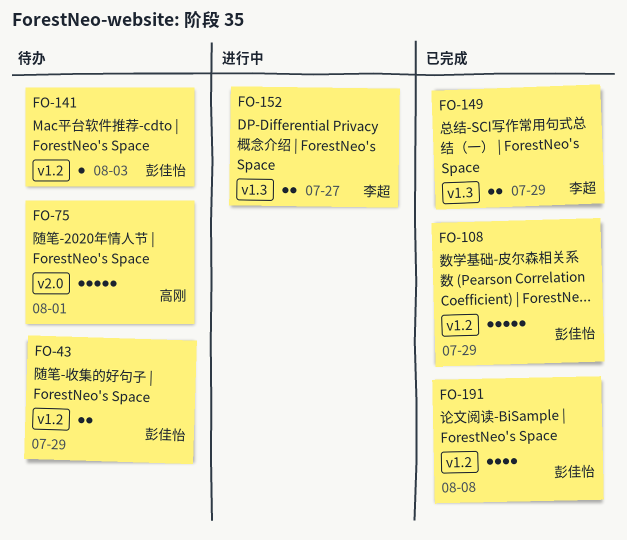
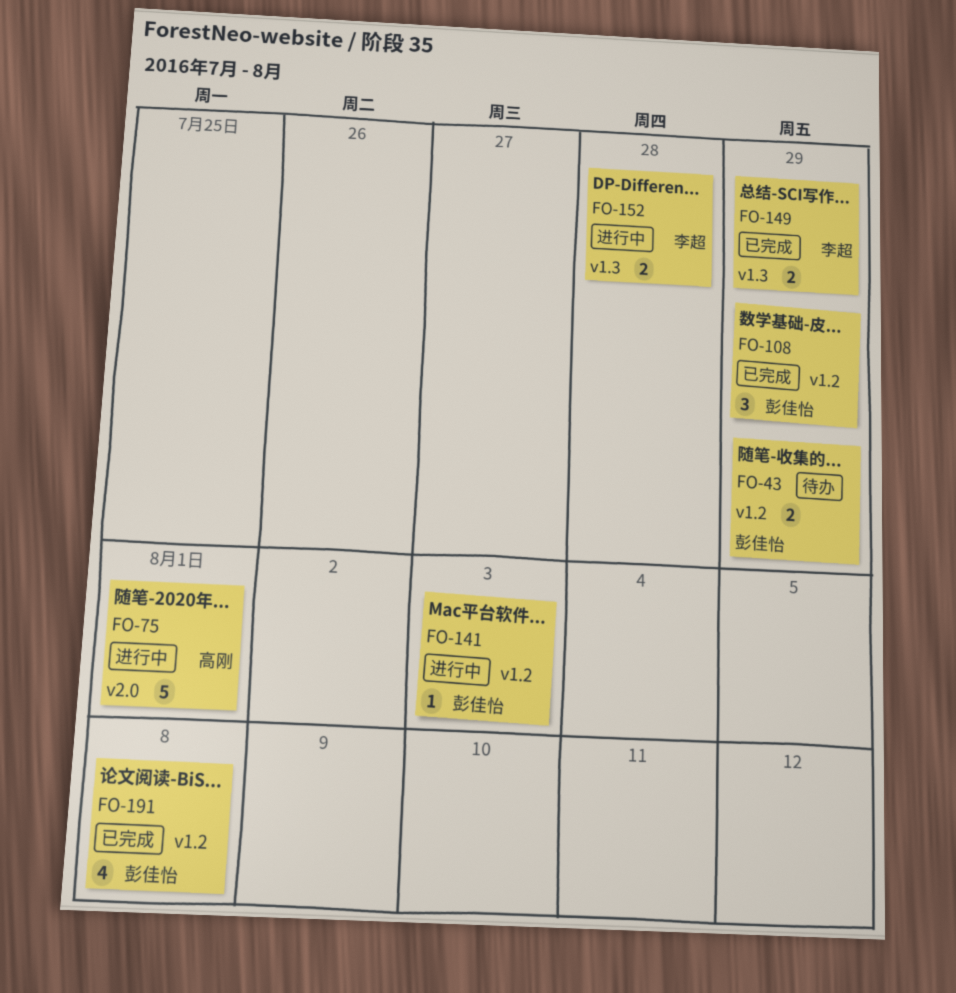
FO-75, status: 待办 -> 进行中
FO-108, estimate: 5 -> 3
FO-141, status: 待办 -> 进行中
FO-152, due: Jul 27 -> Jul 28

